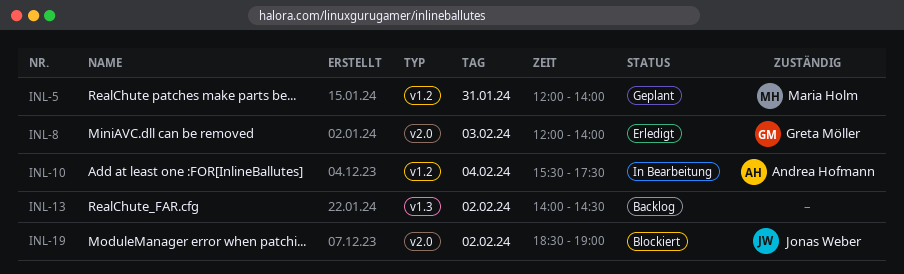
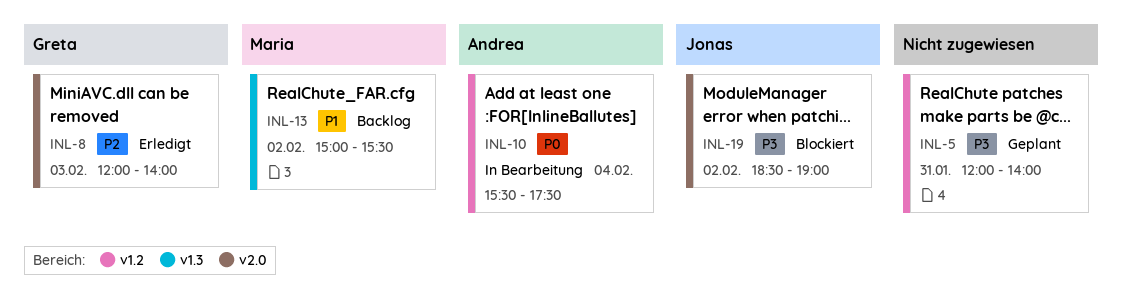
INL-5, owner: Maria Holm -> none
INL-13, owner: none -> Maria Holm
INL-13, begins: 14:00 -> 15:00
INL-13, ends: 14:30 -> 15:30

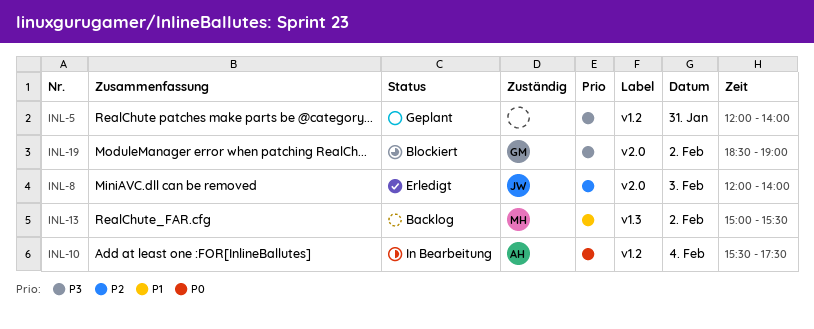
INL-8, owner: Greta -> Jonas
INL-19, owner: Jonas -> Greta

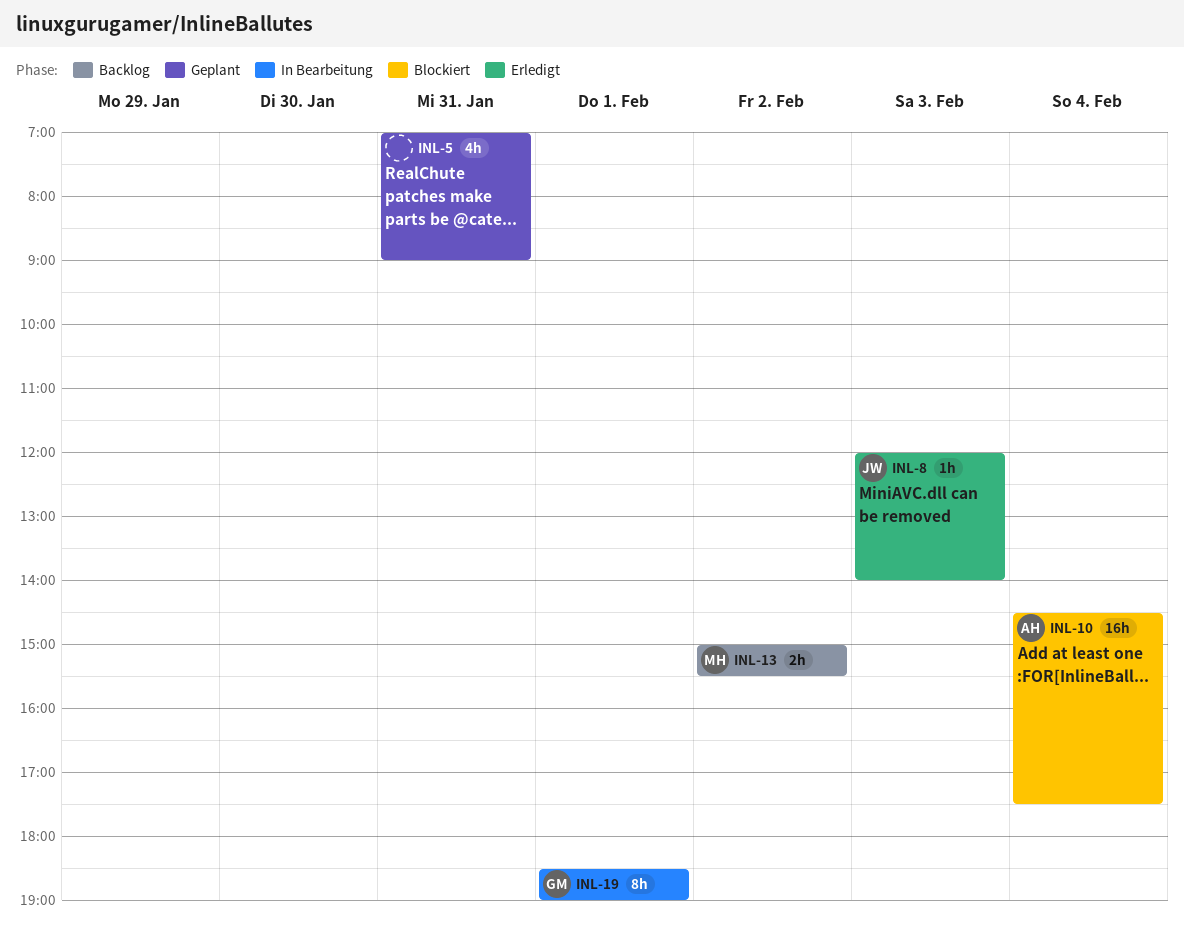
INL-5, begins: 12:00 -> 07:00
INL-5, ends: 14:00 -> 09:00
INL-10, status: In Bearbeitung -> Blockiert
INL-10, begins: 15:30 -> 14:30
INL-19, status: Blockiert -> In Bearbeitung
INL-19, day: Feb 2 -> Feb 1

